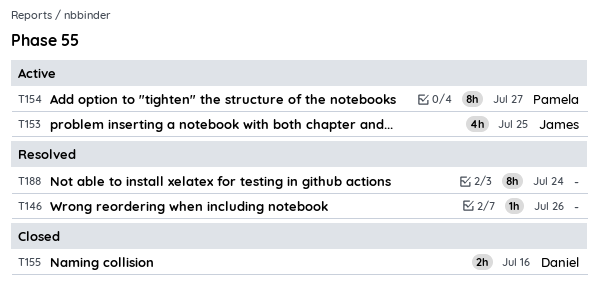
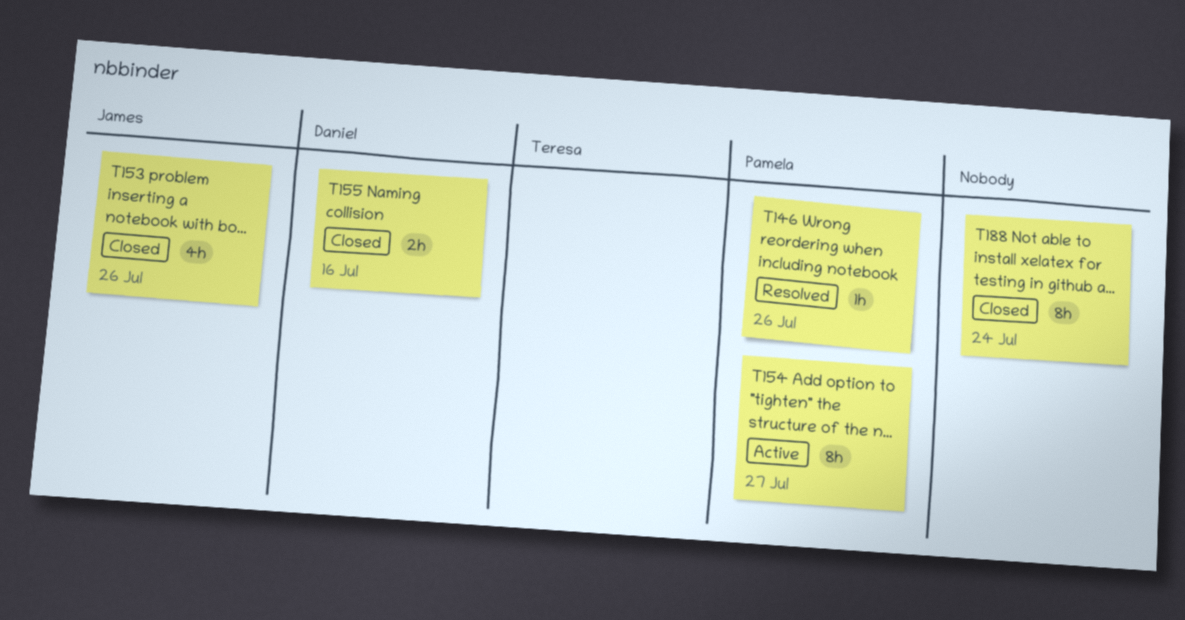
T146, owner: none -> Pamela
T153, status: Active -> Closed
T153, due: Jul 25 -> Jul 26
T188, status: Resolved -> Closed

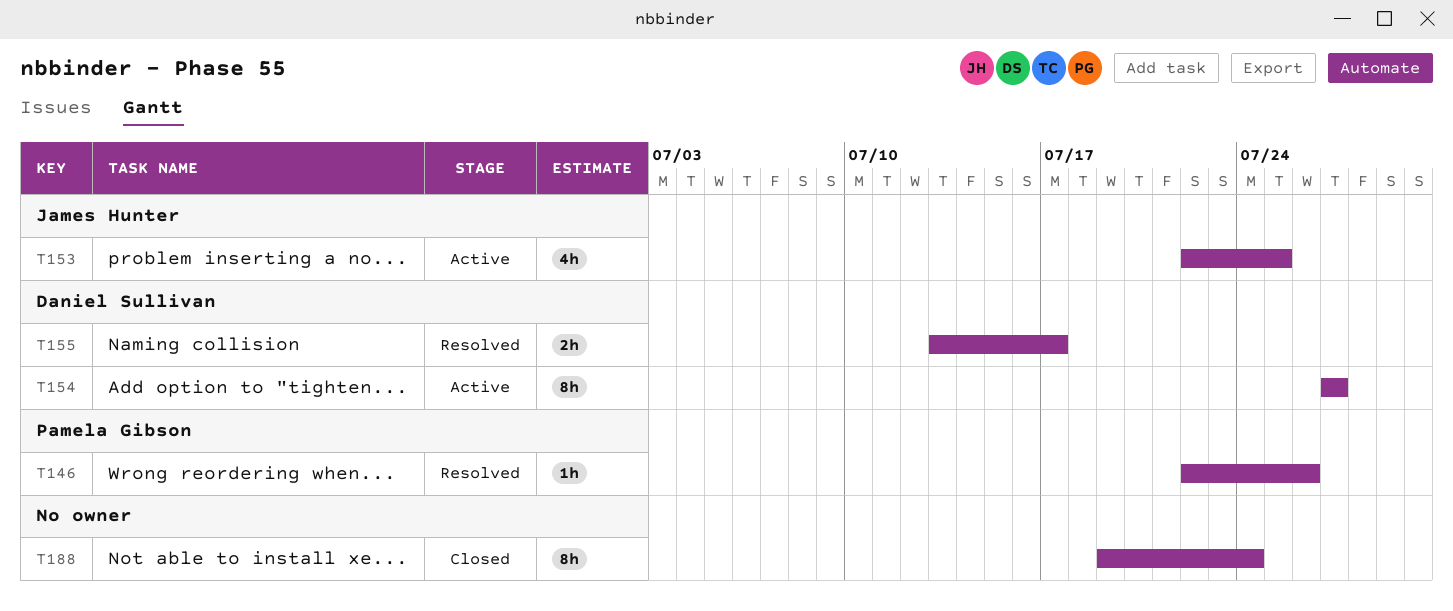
T153, status: Closed -> Active
T153, due: Jul 26 -> Jul 25
T154, owner: Pamela Gibson -> Daniel Sullivan
T155, status: Closed -> Resolved
T155, due: Jul 16 -> Jul 17

